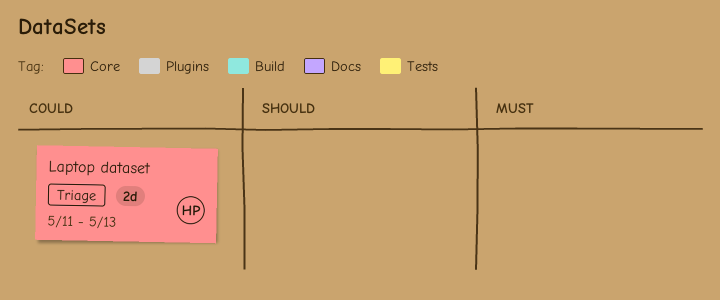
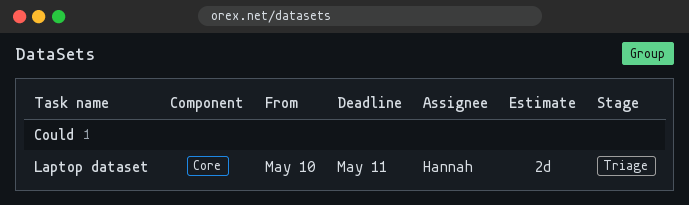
Laptop dataset, start: May 11 -> May 10
Laptop dataset, due: May 13 -> May 11

